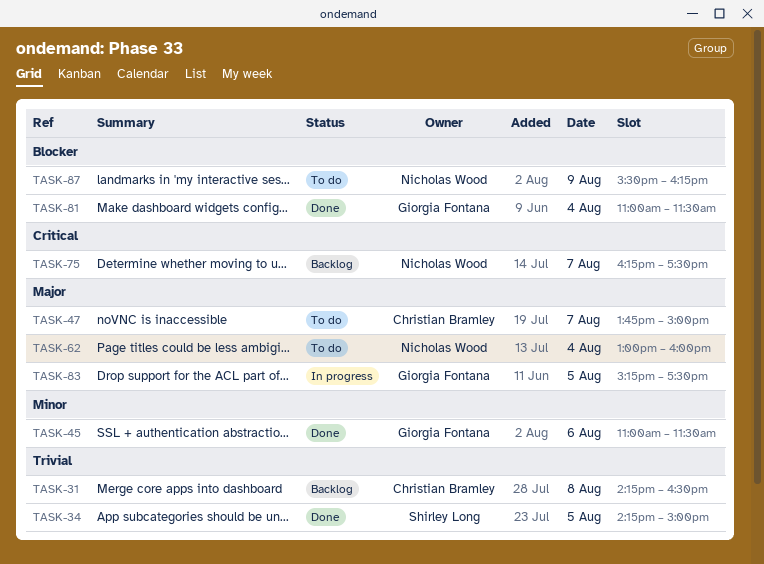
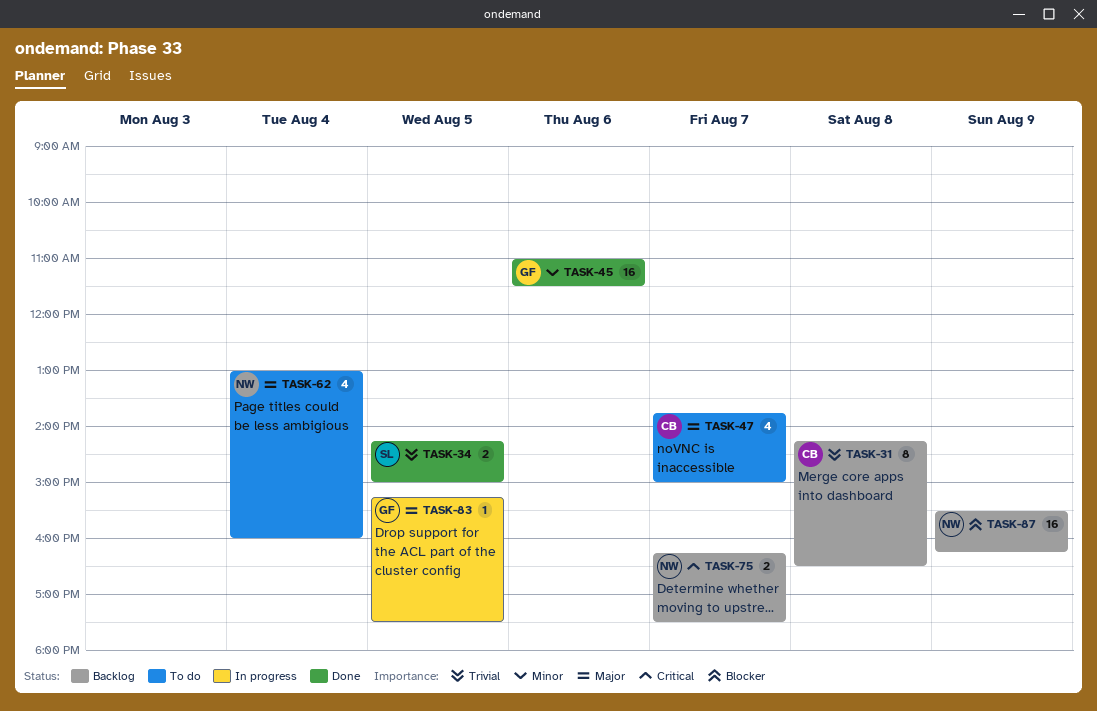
TASK-81: present -> none
TASK-87, status: To do -> Backlog

